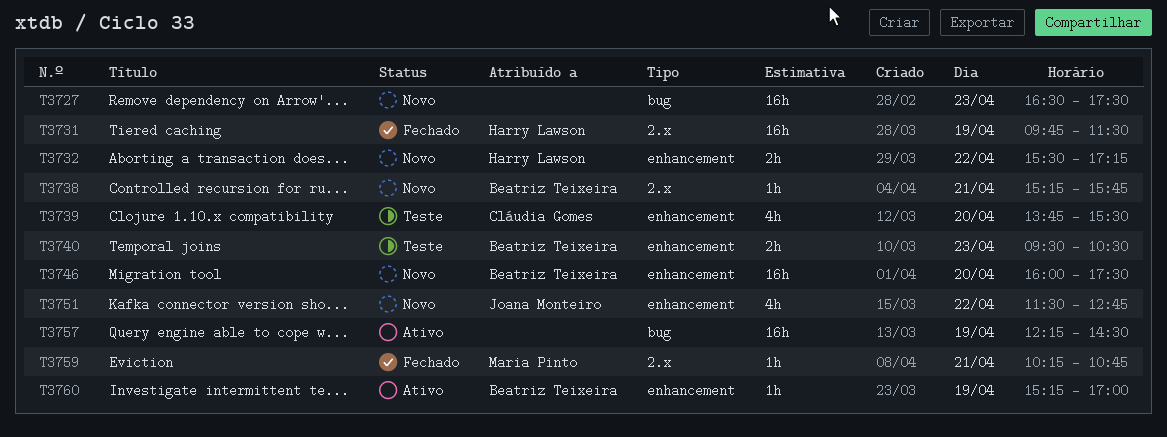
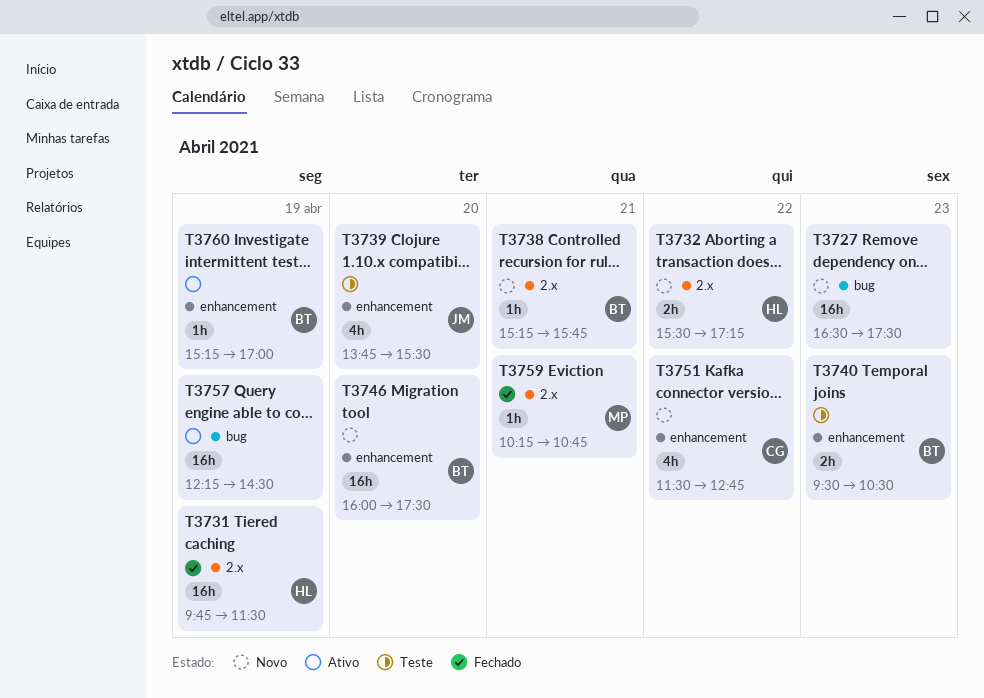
T3732, label: enhancement -> 2.x
T3739, owner: Cláudia Gomes -> Joana Monteiro
T3751, owner: Joana Monteiro -> Cláudia Gomes

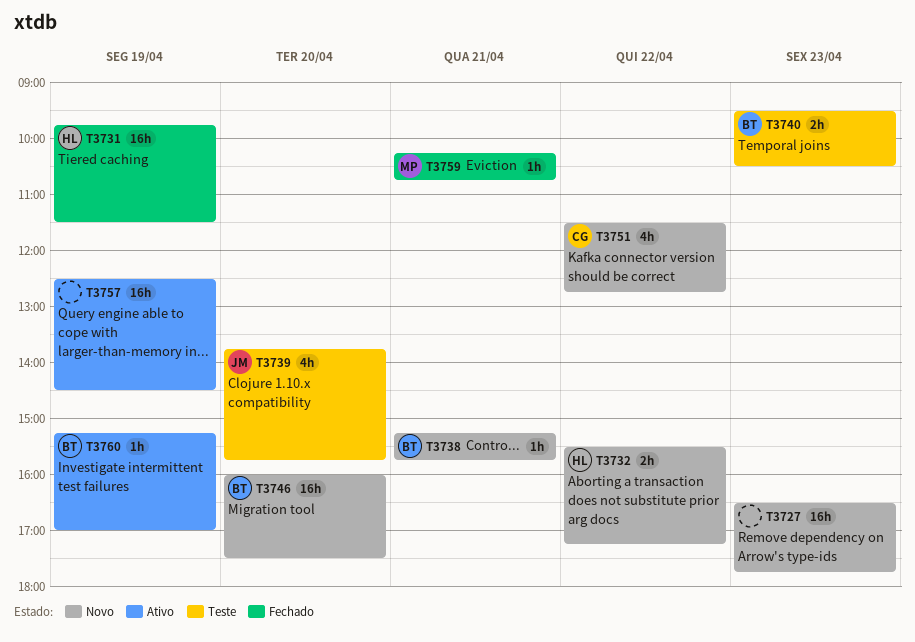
T3727, ends: 17:30 -> 17:45
T3739, ends: 15:30 -> 15:45
T3757, begins: 12:15 -> 12:30

